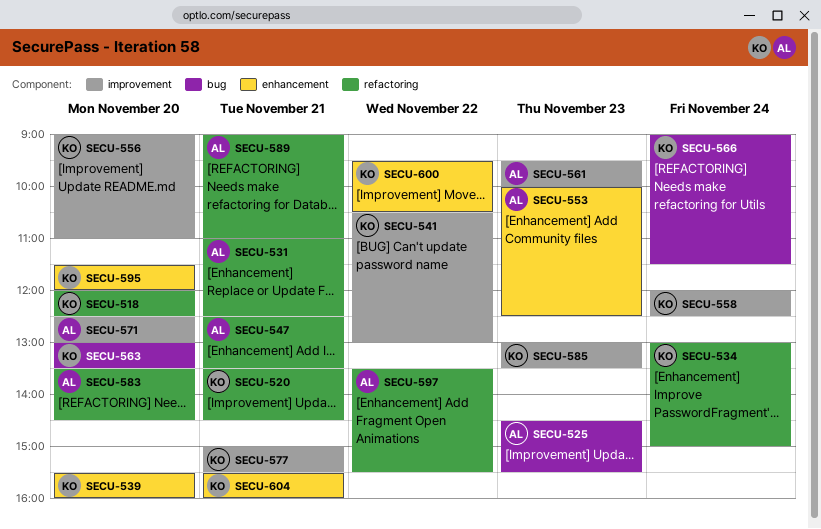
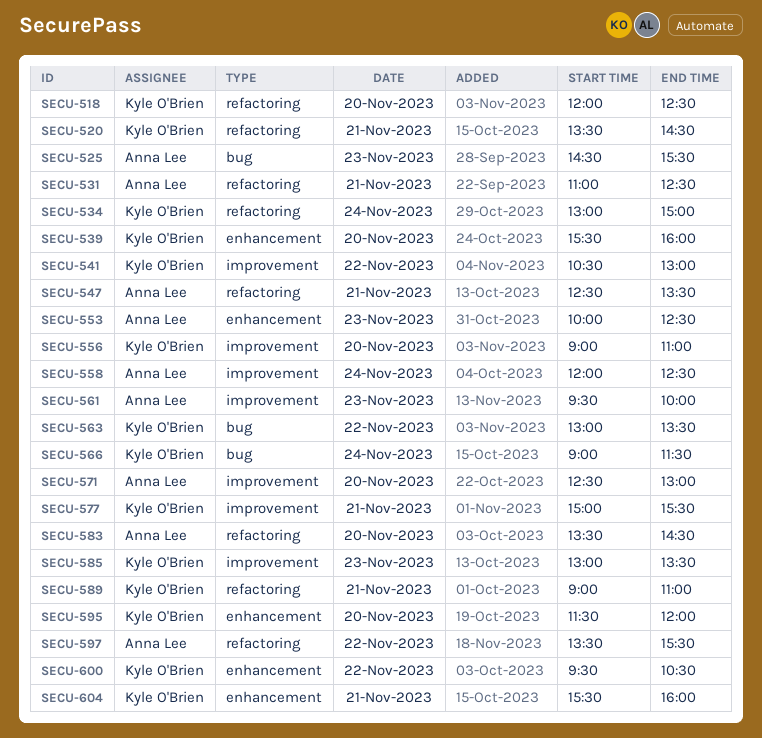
SECU-558, owner: Kyle O'Brien -> Anna Lee
SECU-563, day: Nov 20 -> Nov 22
SECU-589, owner: Anna Lee -> Kyle O'Brien

